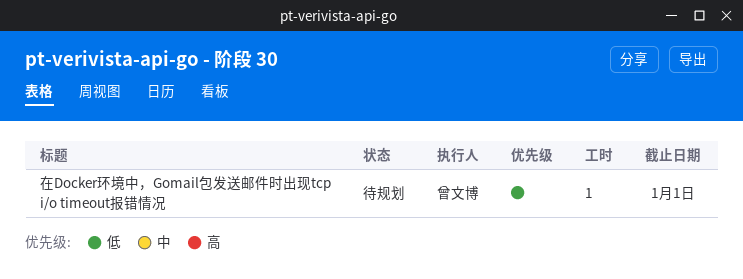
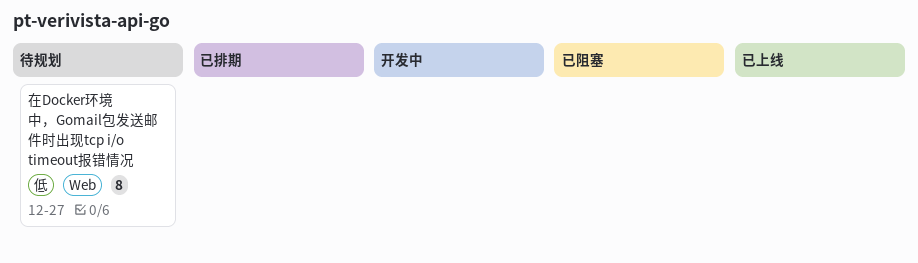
在Docker环境中，Gomail包发送邮件时出现tcp i/o timeout报错情况, estimate: 1 -> 8
在Docker环境中，Gomail包发送邮件时出现tcp i/o timeout报错情况, due: Jan 1 -> Dec 27

